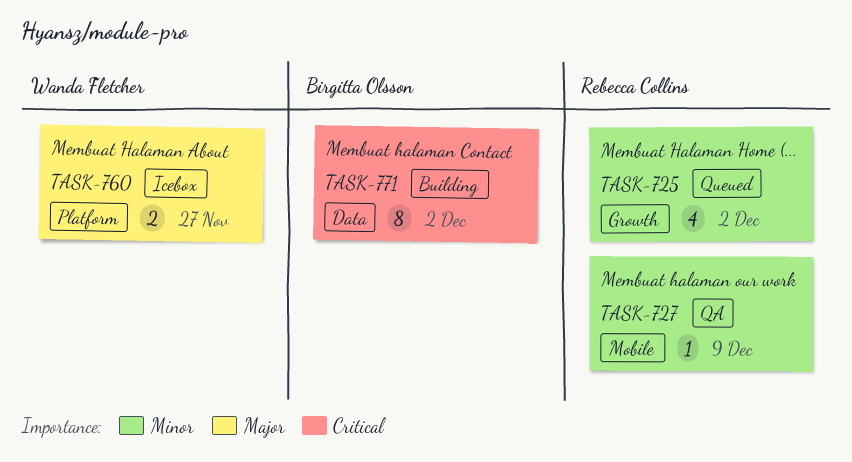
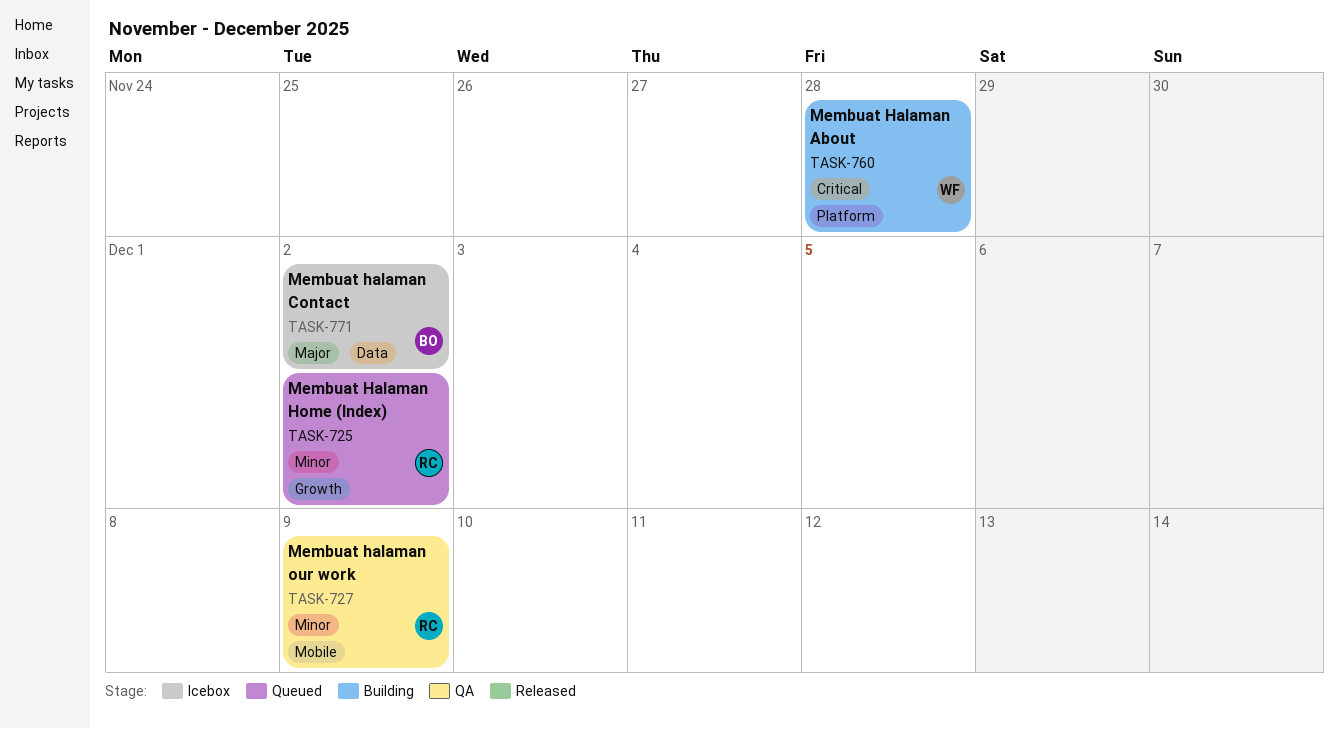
TASK-760, status: Icebox -> Building
TASK-760, priority: Major -> Critical
TASK-760, due: Nov 27 -> Nov 28
TASK-771, status: Building -> Icebox
TASK-771, priority: Critical -> Major

